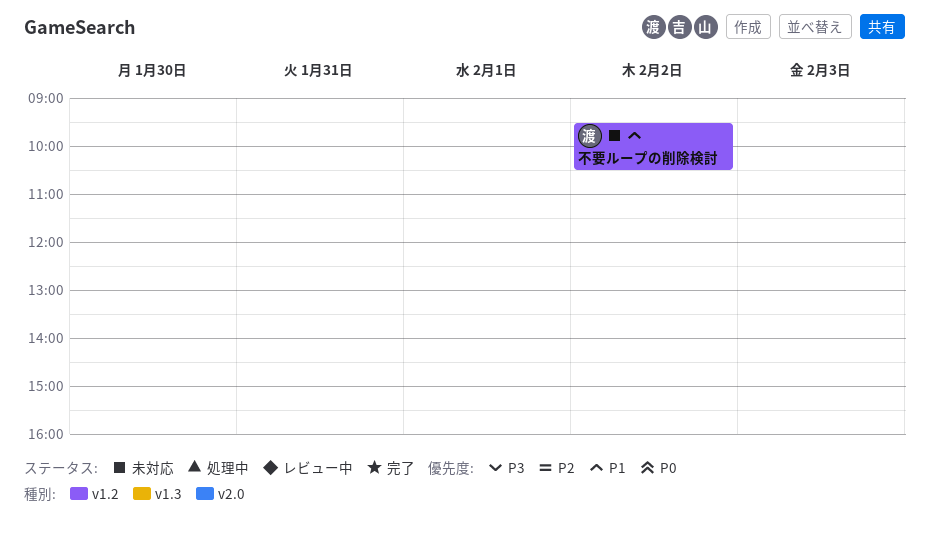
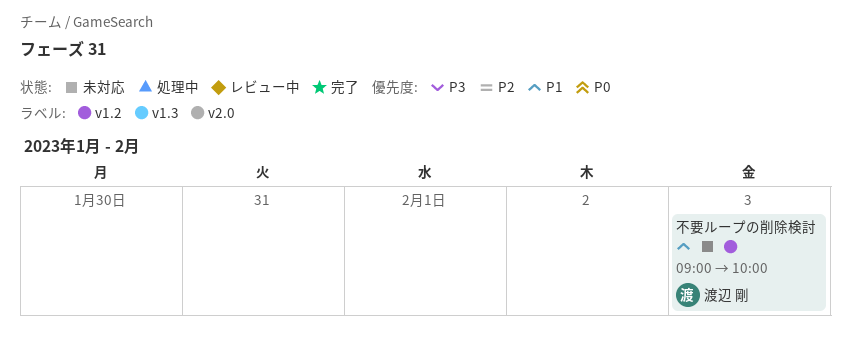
不要ループの削除検討, day: Feb 2 -> Feb 3
不要ループの削除検討, begins: 09:30 -> 09:00
不要ループの削除検討, ends: 10:30 -> 10:00

